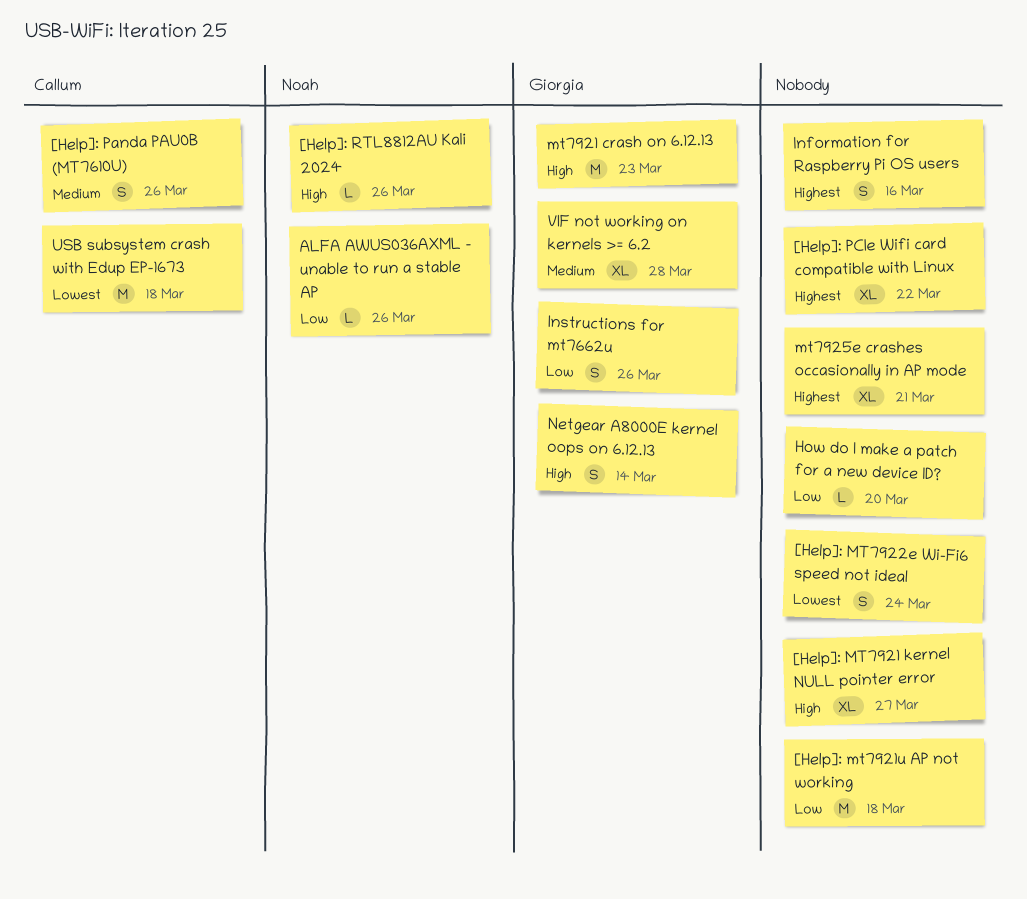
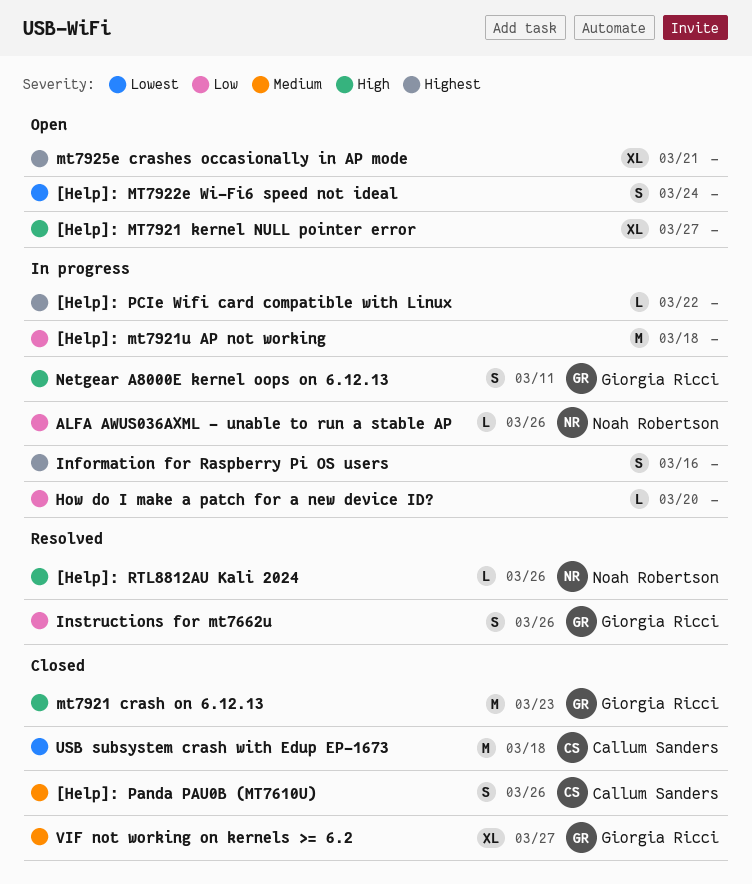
[Help]: PCIe Wifi card compatible with Linux, estimate: XL -> L
Netgear A8000E kernel oops on 6.12.13, due: Mar 14 -> Mar 11
VIF not working on kernels >= 6.2, due: Mar 28 -> Mar 27

